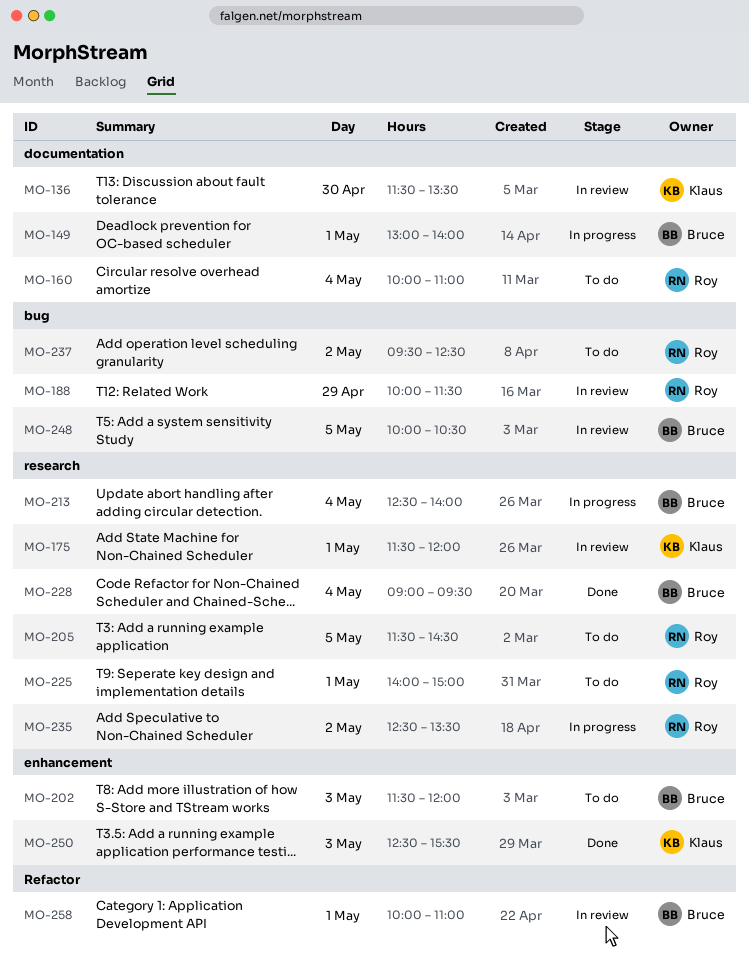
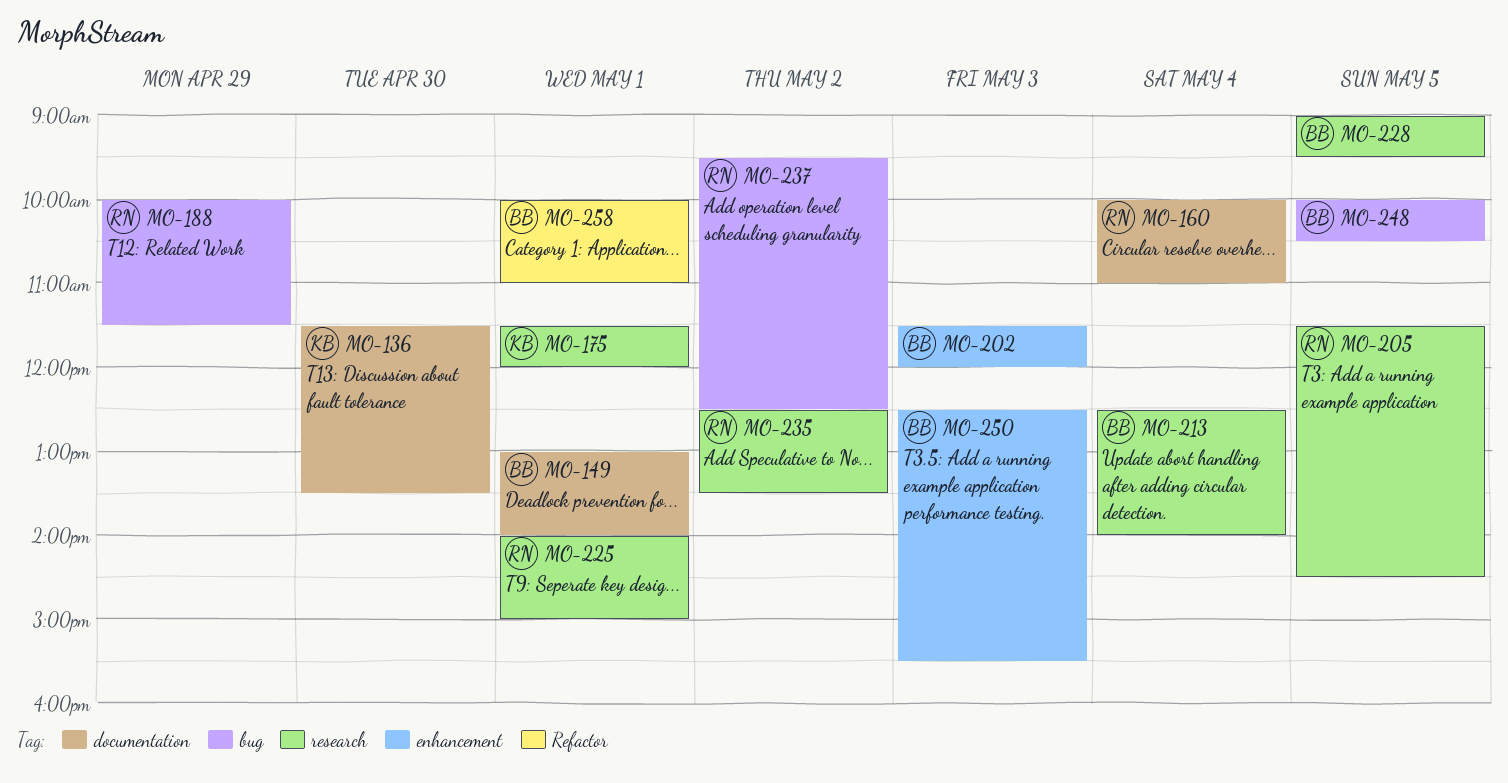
MO-228, day: May 4 -> May 5
MO-250, owner: Klaus -> Bruce

